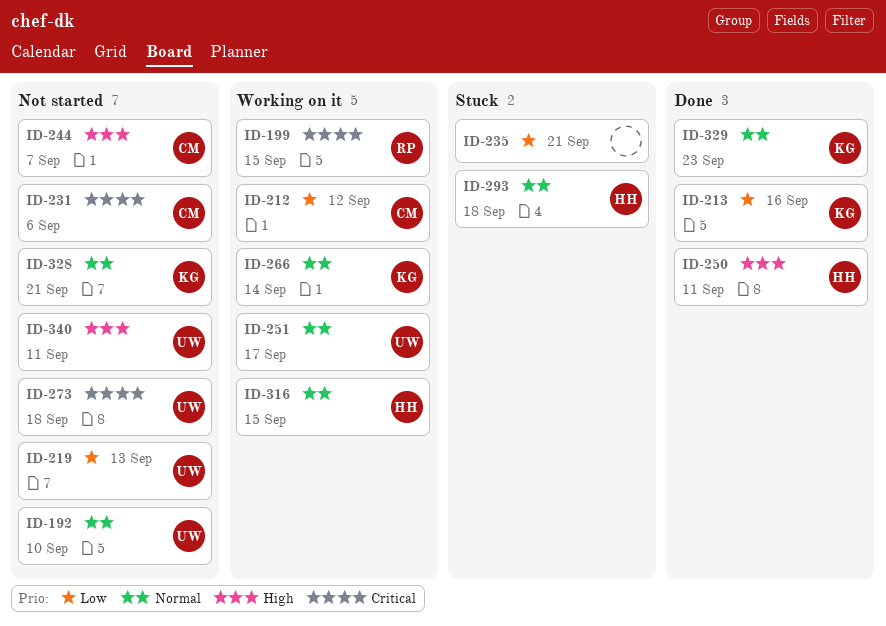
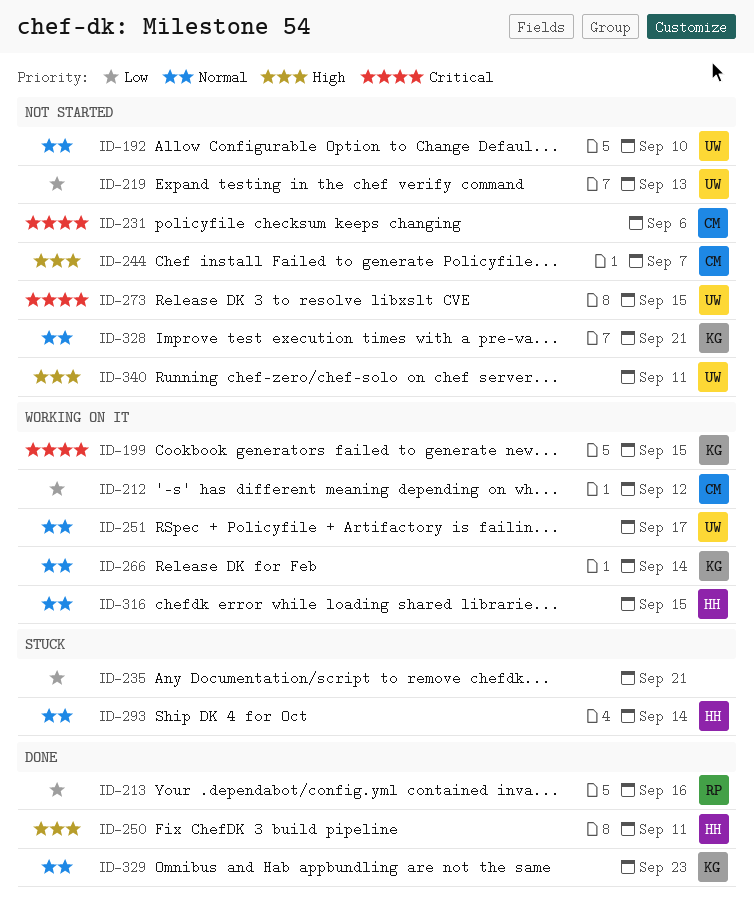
ID-199, owner: RP -> KG
ID-213, owner: KG -> RP
ID-273, due: Sep 18 -> Sep 15
ID-293, due: Sep 18 -> Sep 14

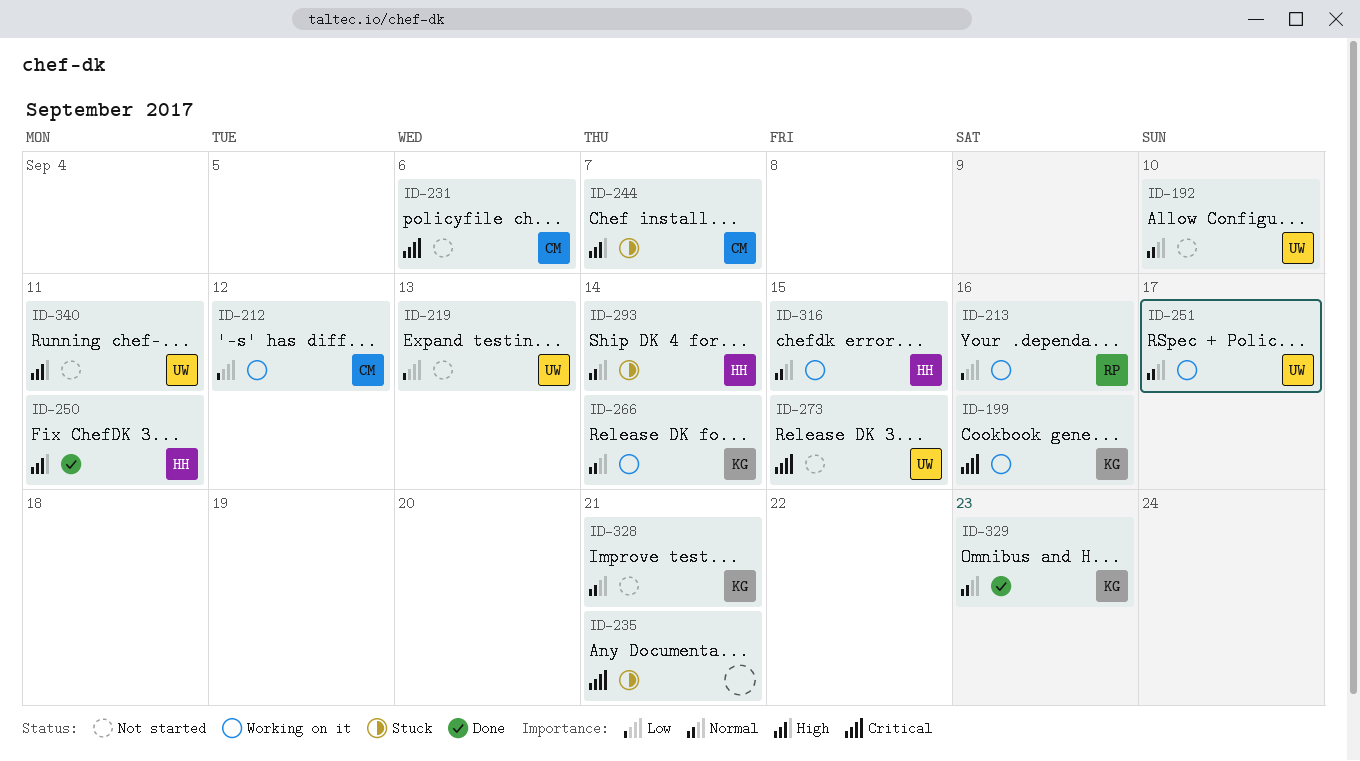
ID-199, due: Sep 15 -> Sep 16
ID-213, status: Done -> Working on it
ID-235, priority: Low -> Critical
ID-244, status: Not started -> Stuck

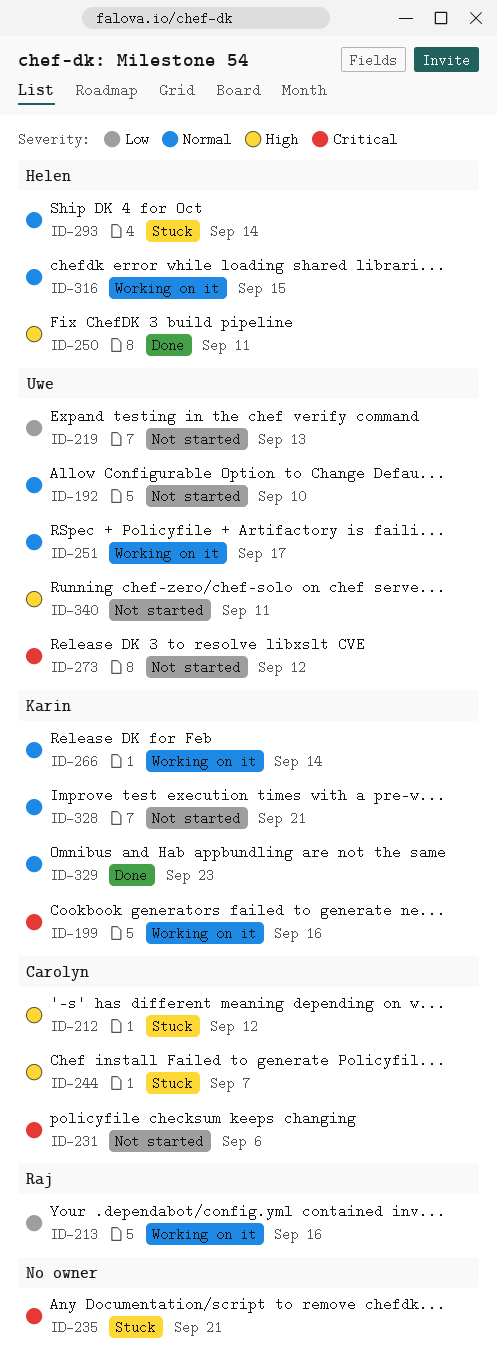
ID-212, status: Working on it -> Stuck
ID-212, priority: Low -> High
ID-273, due: Sep 15 -> Sep 12

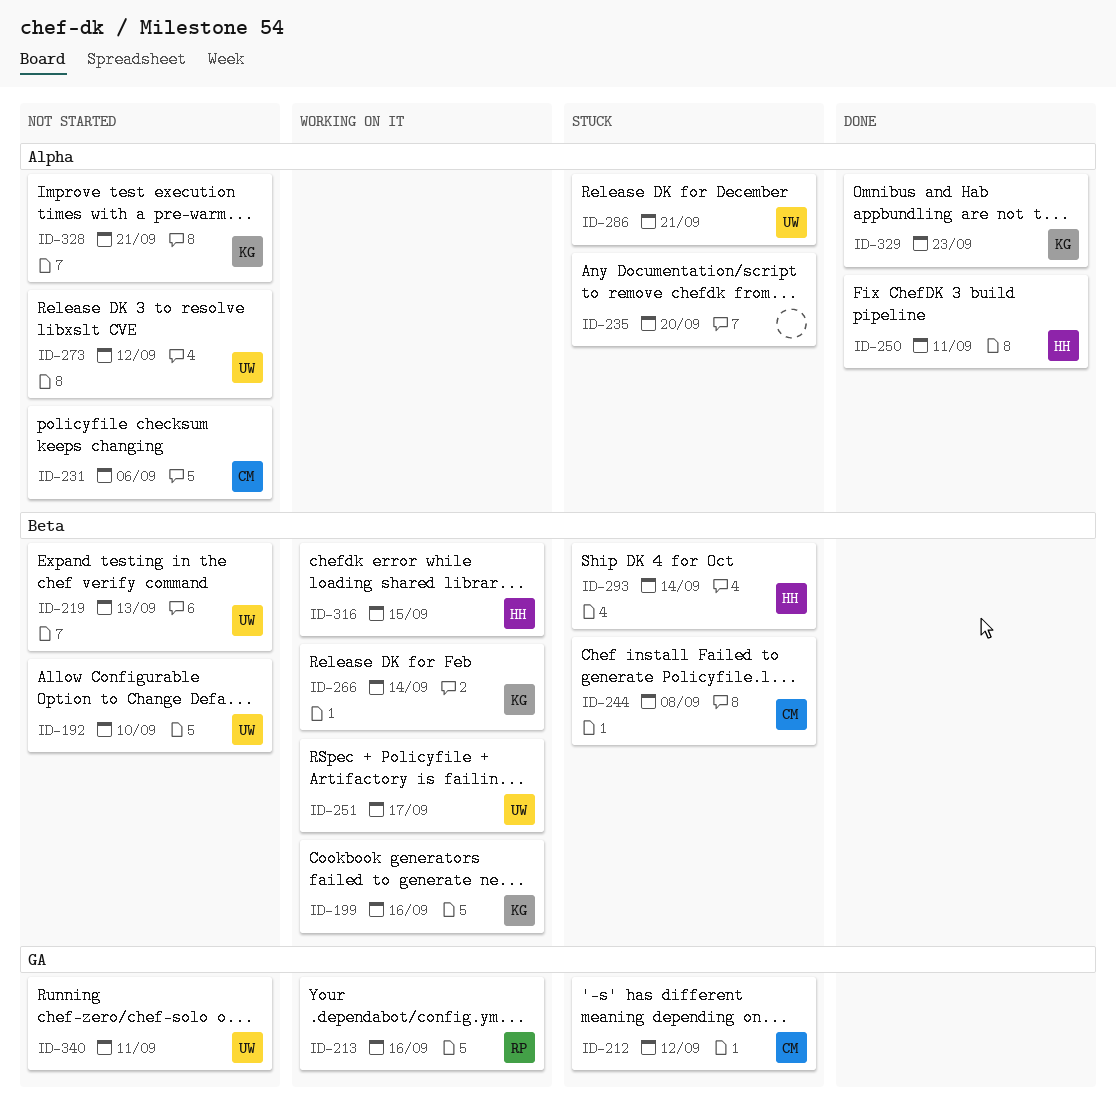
ID-235, due: Sep 21 -> Sep 20
ID-244, due: Sep 7 -> Sep 8
ID-286: none -> present

